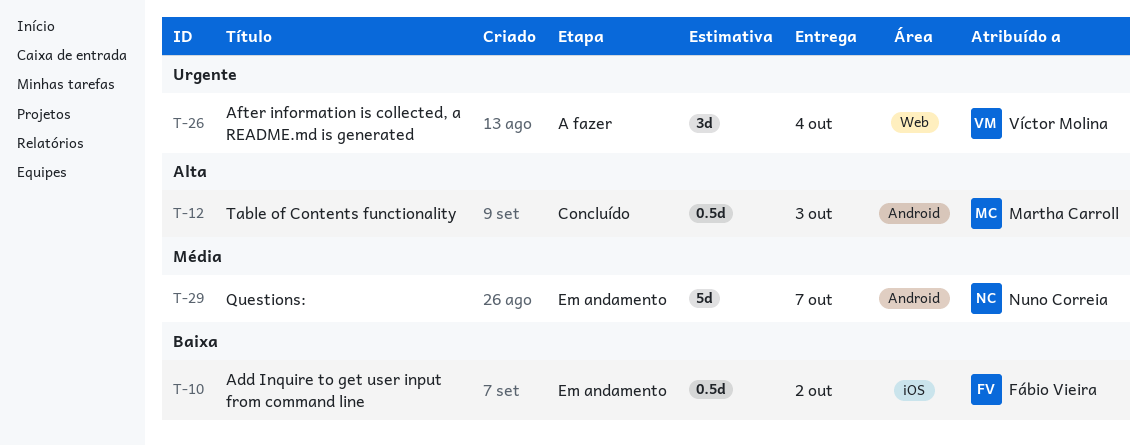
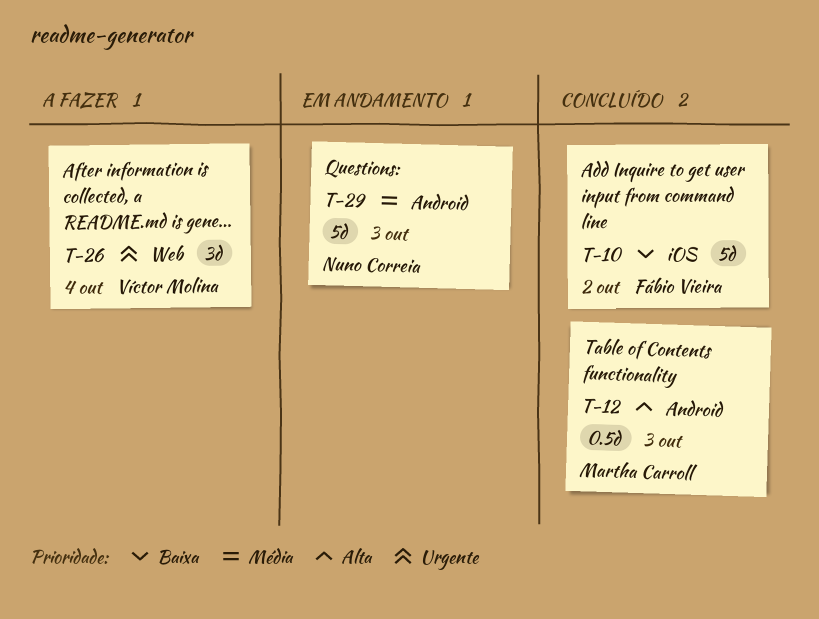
T-10, status: Em andamento -> Concluído
T-10, estimate: 0.5d -> 5d
T-29, due: Oct 7 -> Oct 3

